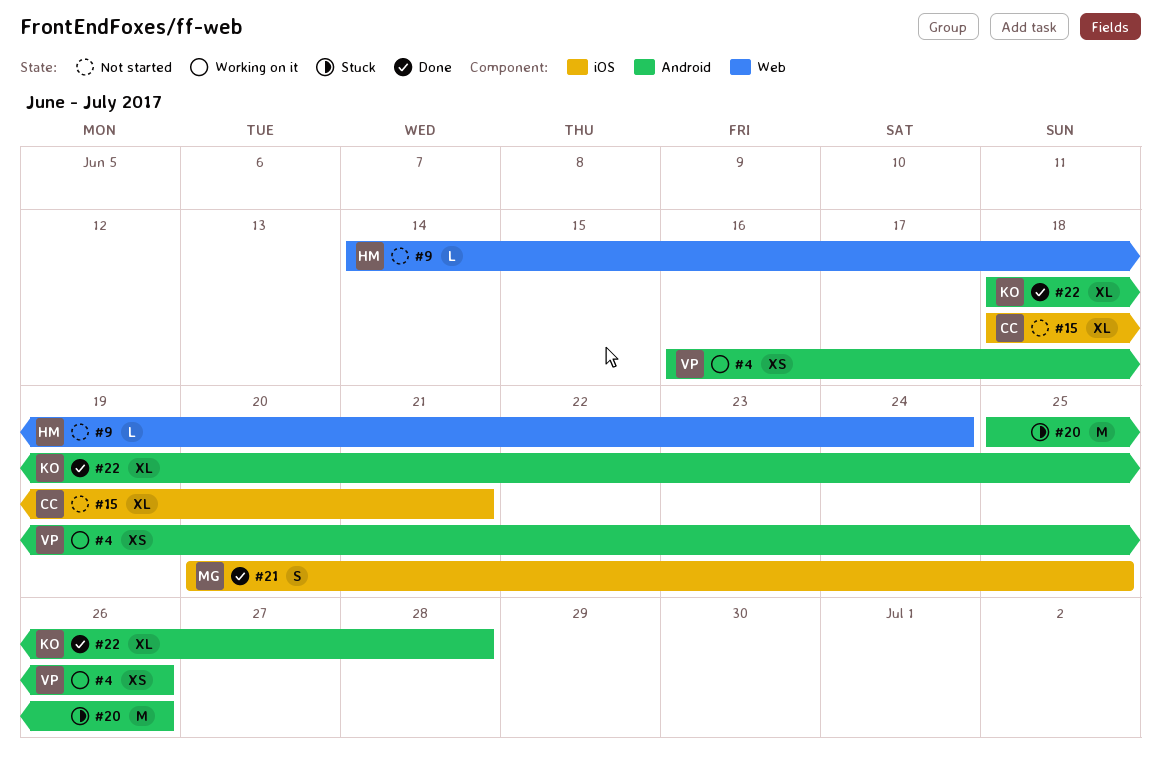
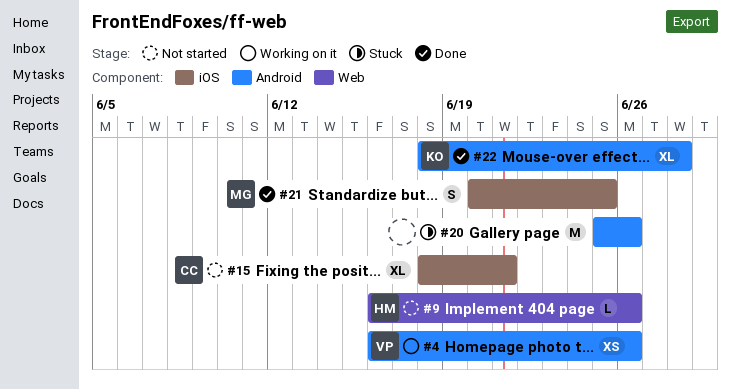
#9, start: Jun 14 -> Jun 16
#9, due: Jun 24 -> Jun 26

